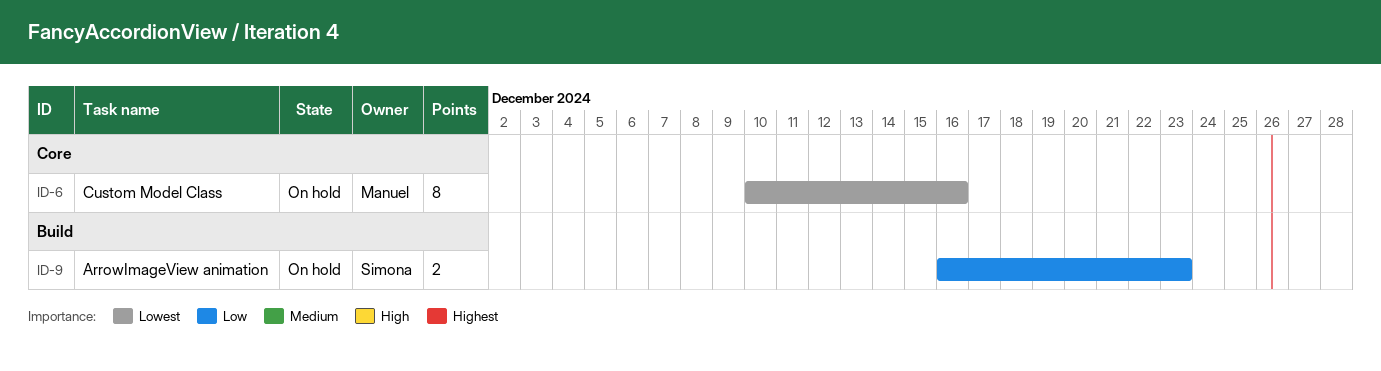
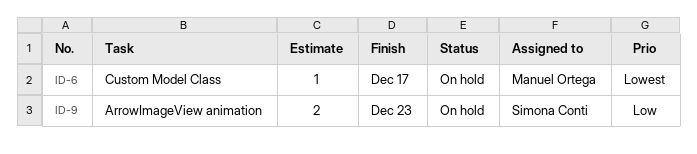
ID-6, estimate: 8 -> 1
ID-6, due: Dec 16 -> Dec 17

